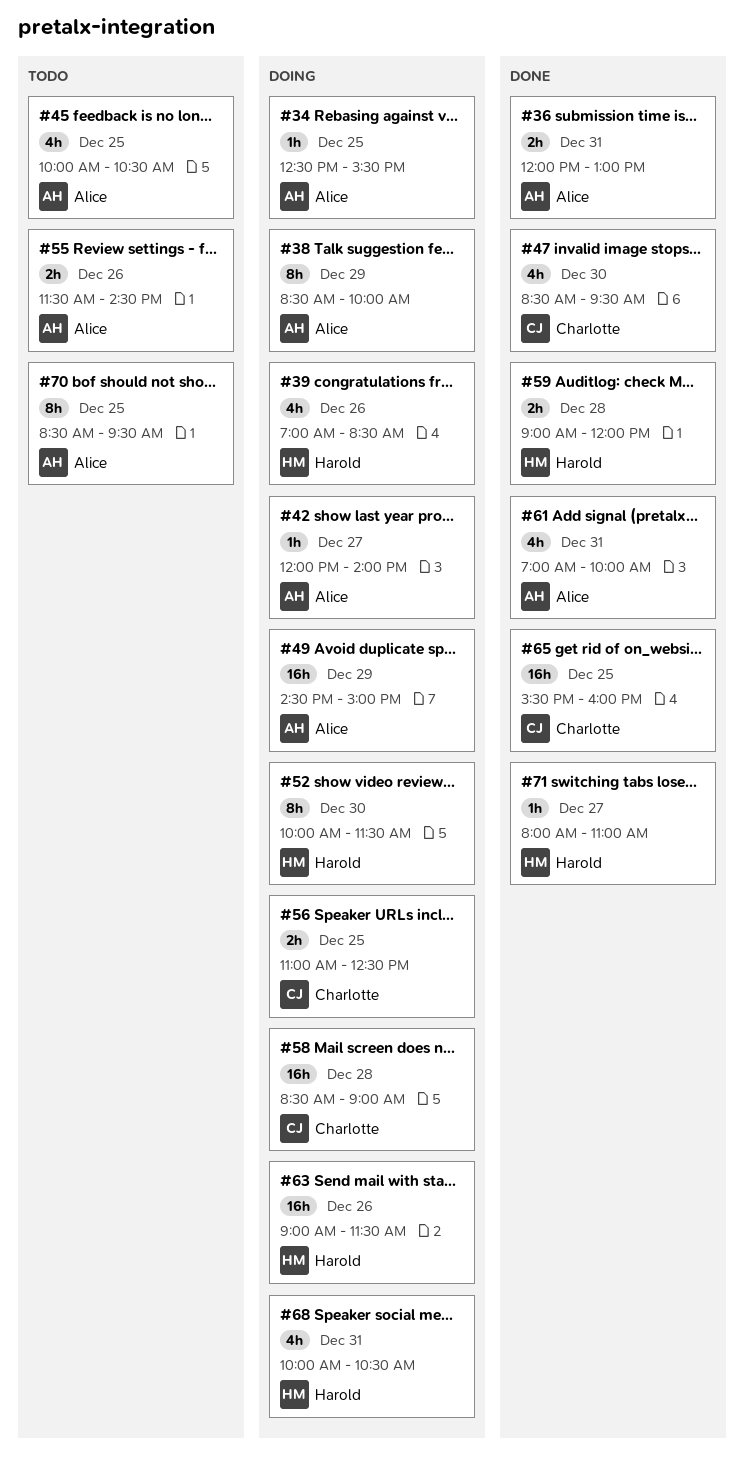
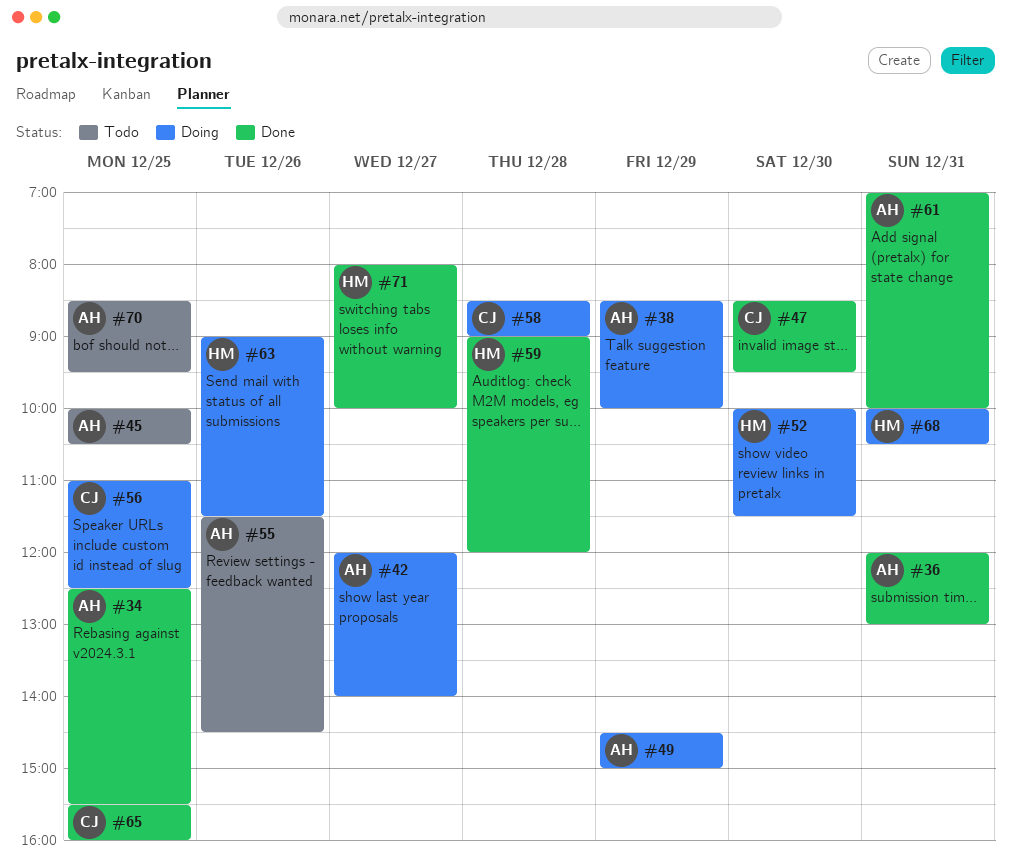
#34, status: Doing -> Done
#39: present -> none
#71, ends: 11:00 -> 10:00

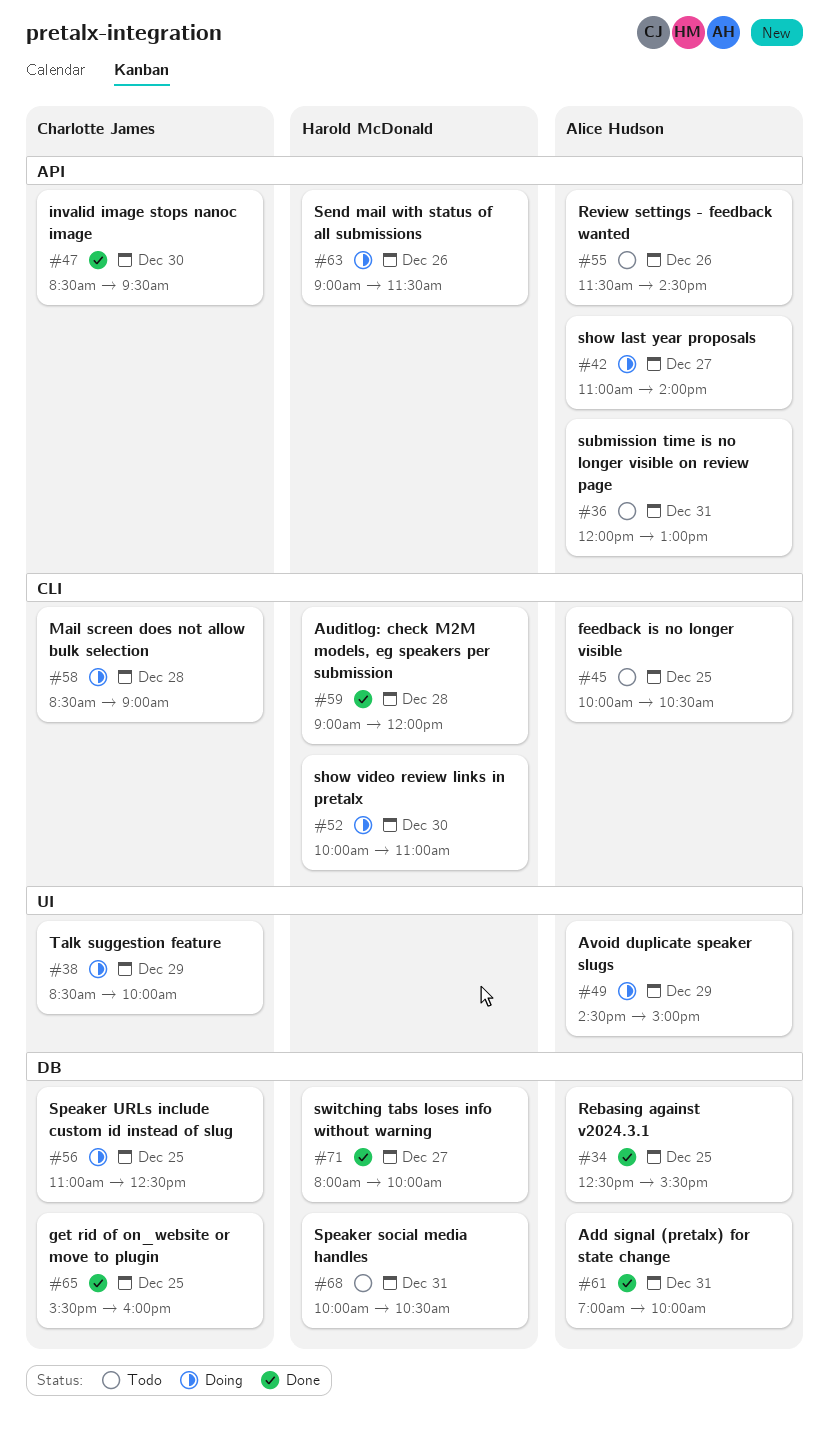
#36, status: Done -> Todo
#38, owner: Alice Hudson -> Charlotte James
#42, begins: 12:00 -> 11:00
#52, ends: 11:30 -> 11:00
#68, status: Doing -> Todo
#70: present -> none

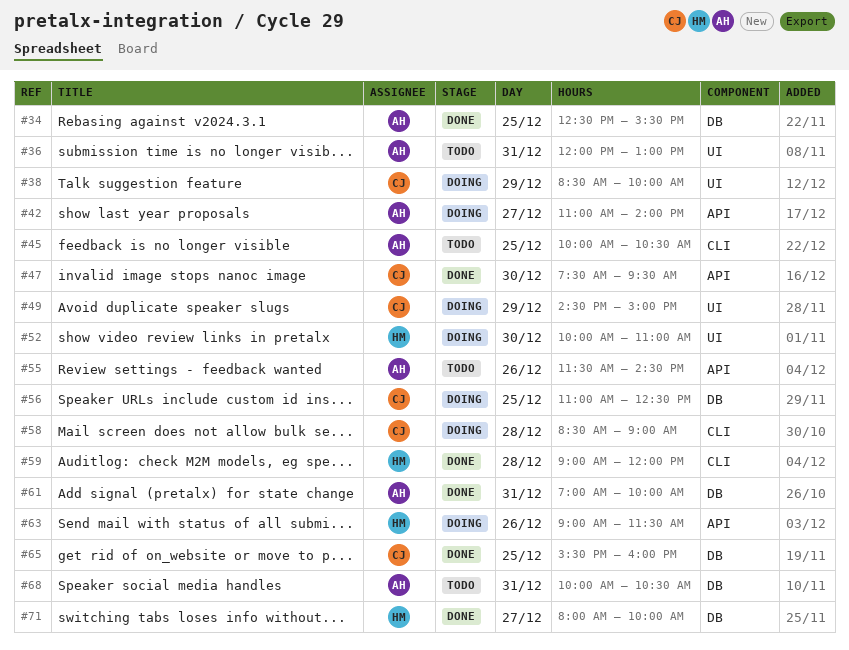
#36, label: API -> UI
#47, begins: 08:30 -> 07:30
#49, owner: Alice Hudson -> Charlotte James
#52, label: CLI -> UI
#68, owner: Harold McDonald -> Alice Hudson

